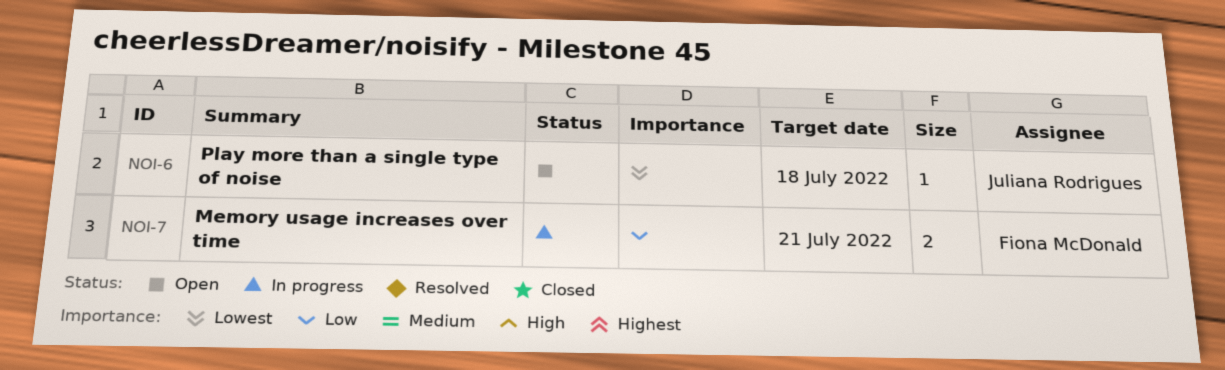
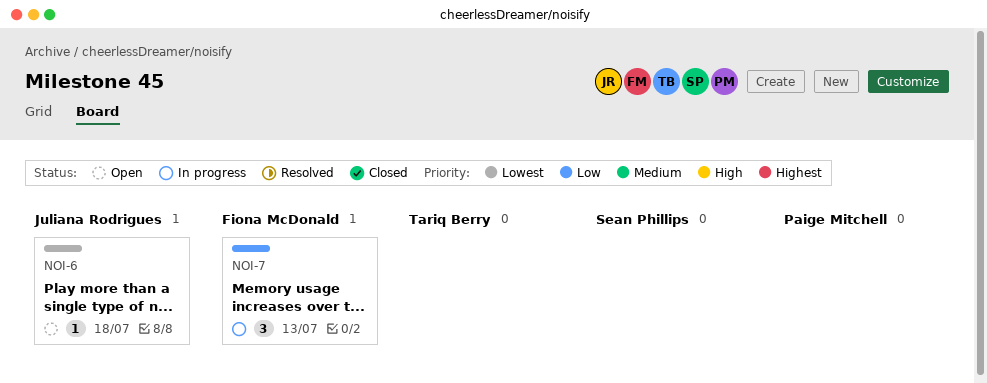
NOI-7, estimate: 2 -> 3
NOI-7, due: Jul 21 -> Jul 13

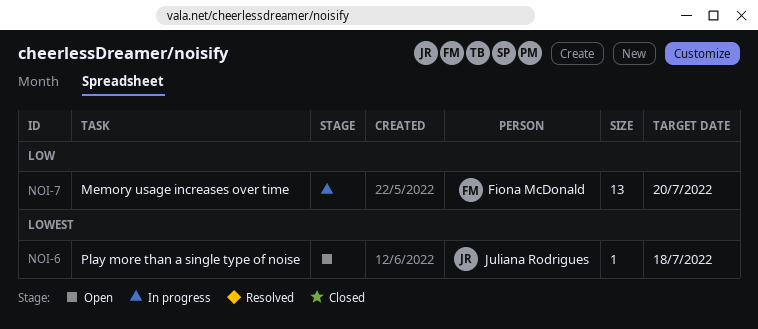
NOI-7, estimate: 3 -> 13
NOI-7, due: Jul 13 -> Jul 20

